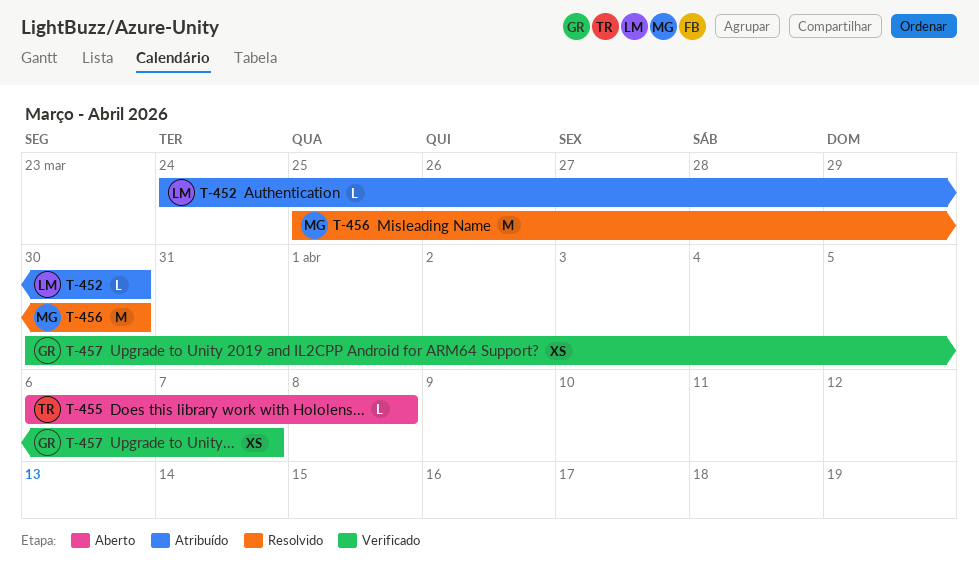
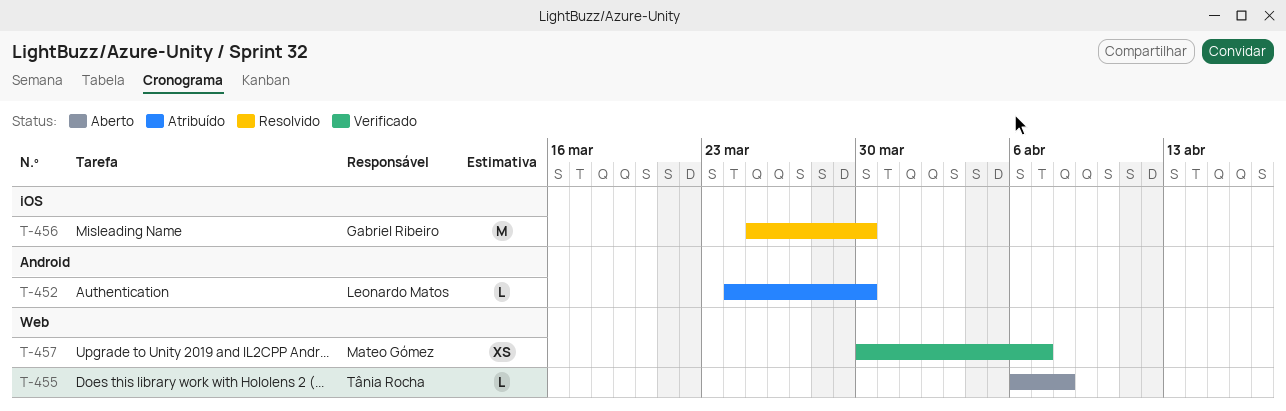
T-456, owner: Mateo Gómez -> Gabriel Ribeiro
T-457, owner: Gabriel Ribeiro -> Mateo Gómez

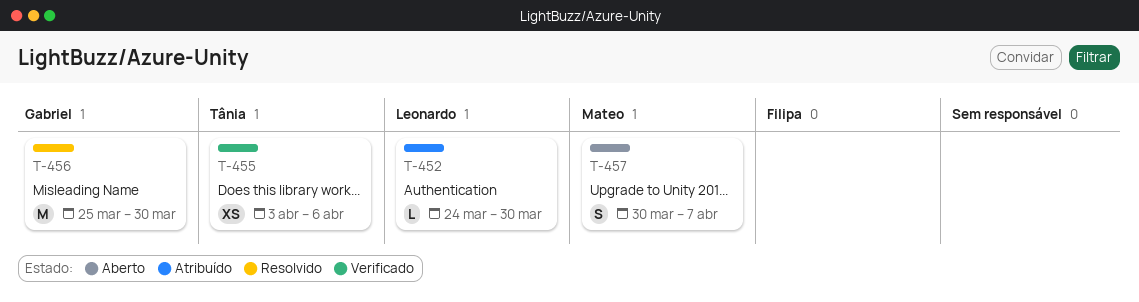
T-455, status: Aberto -> Verificado
T-455, estimate: L -> XS
T-455, start: Apr 6 -> Apr 3
T-455, due: Apr 8 -> Apr 6
T-457, status: Verificado -> Aberto
T-457, estimate: XS -> S

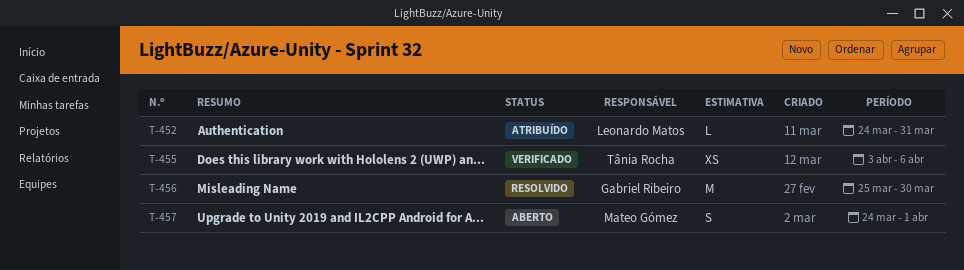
T-452, due: Mar 30 -> Mar 31
T-457, start: Mar 30 -> Mar 24
T-457, due: Apr 7 -> Apr 1

